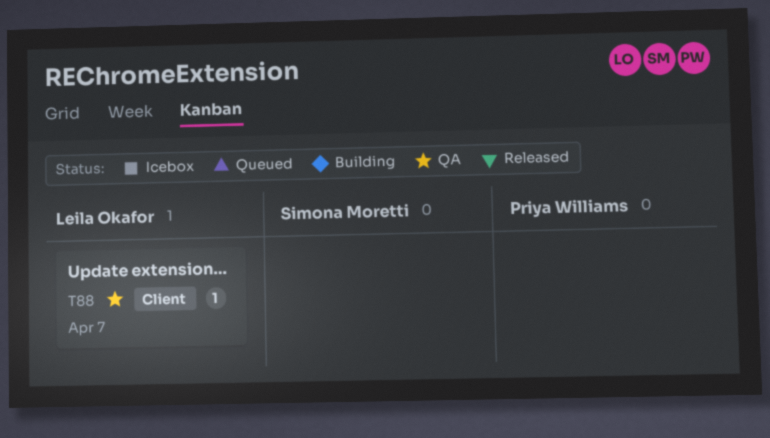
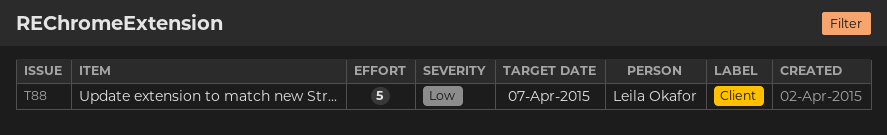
T88, estimate: 1 -> 5

